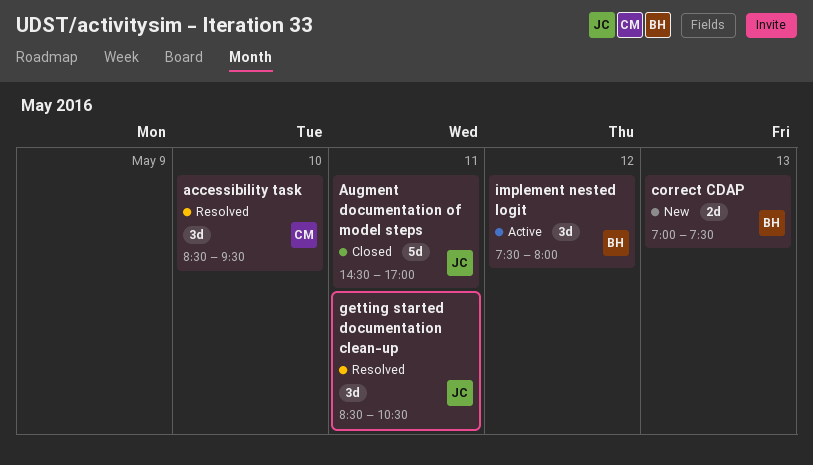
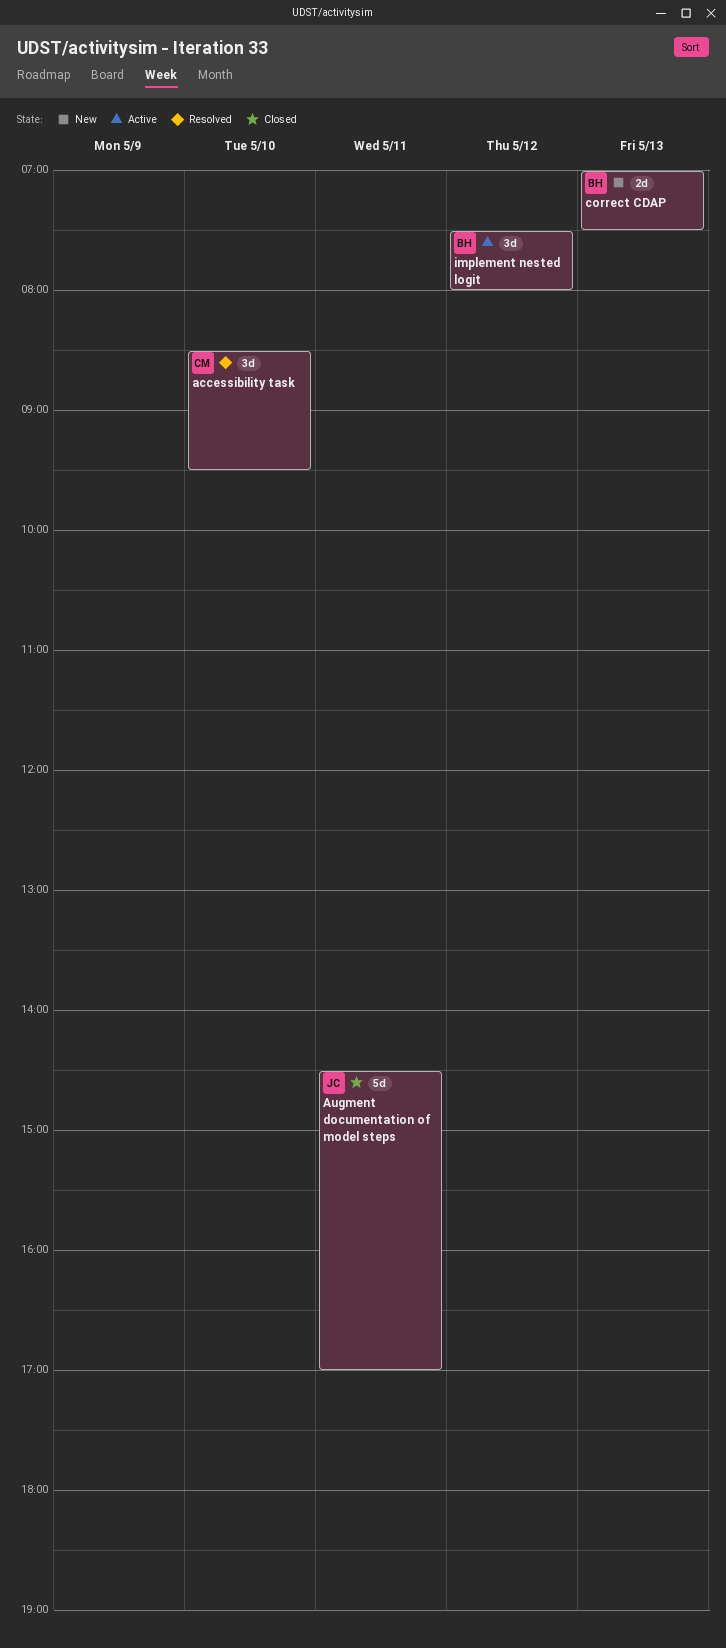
getting started documentation clean-up: present -> none

